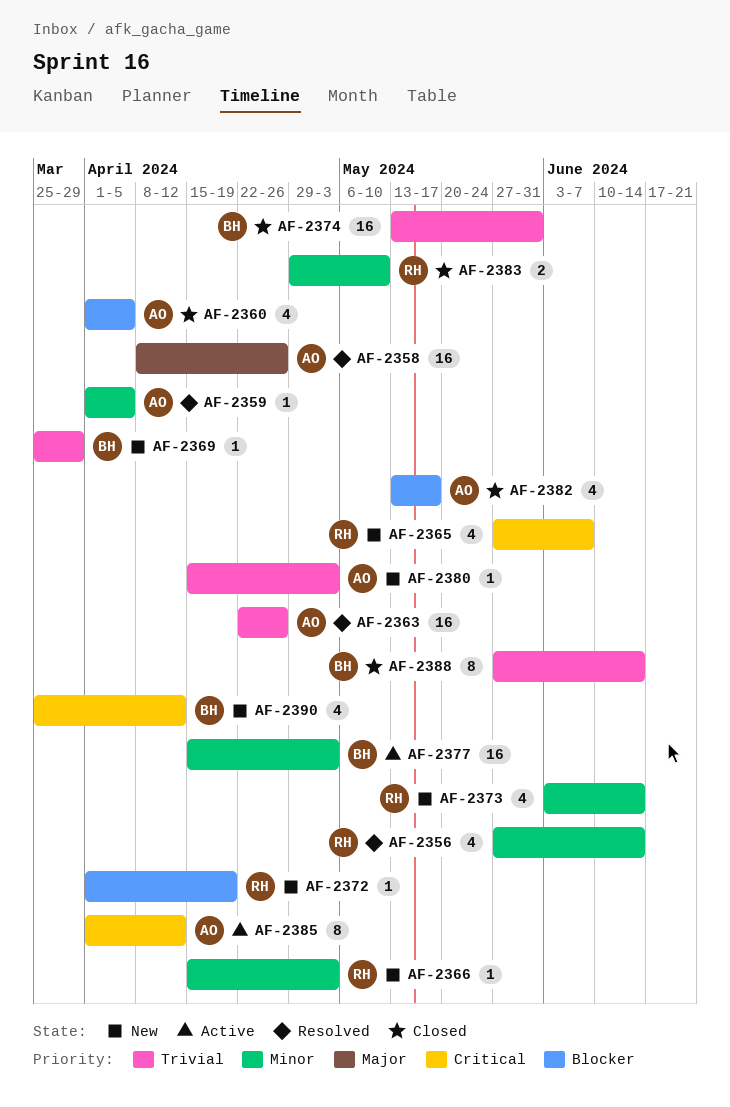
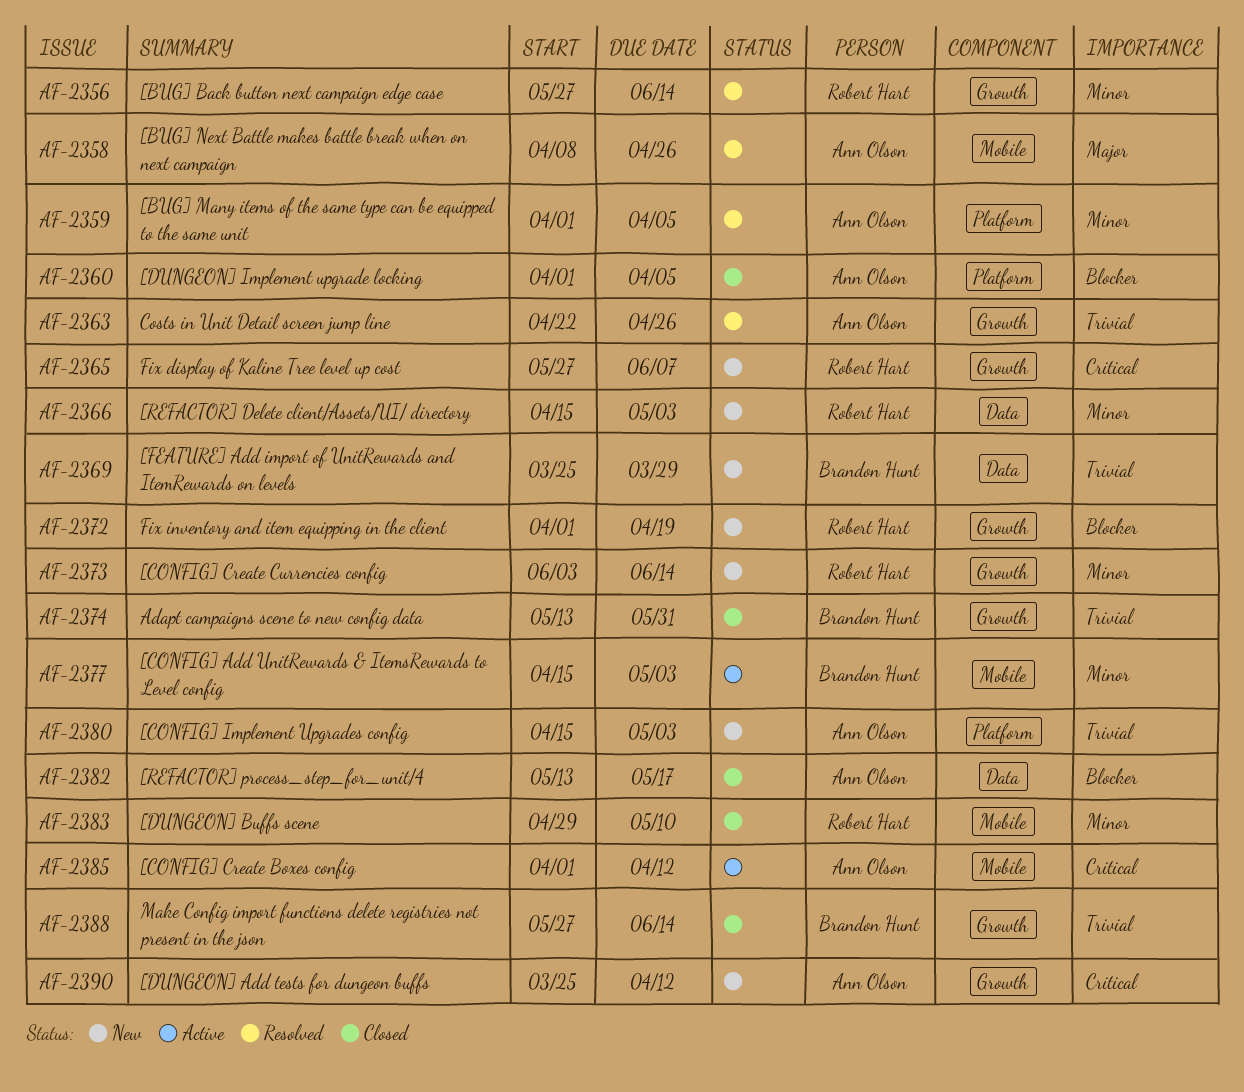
AF-2390, owner: Brandon Hunt -> Ann Olson

